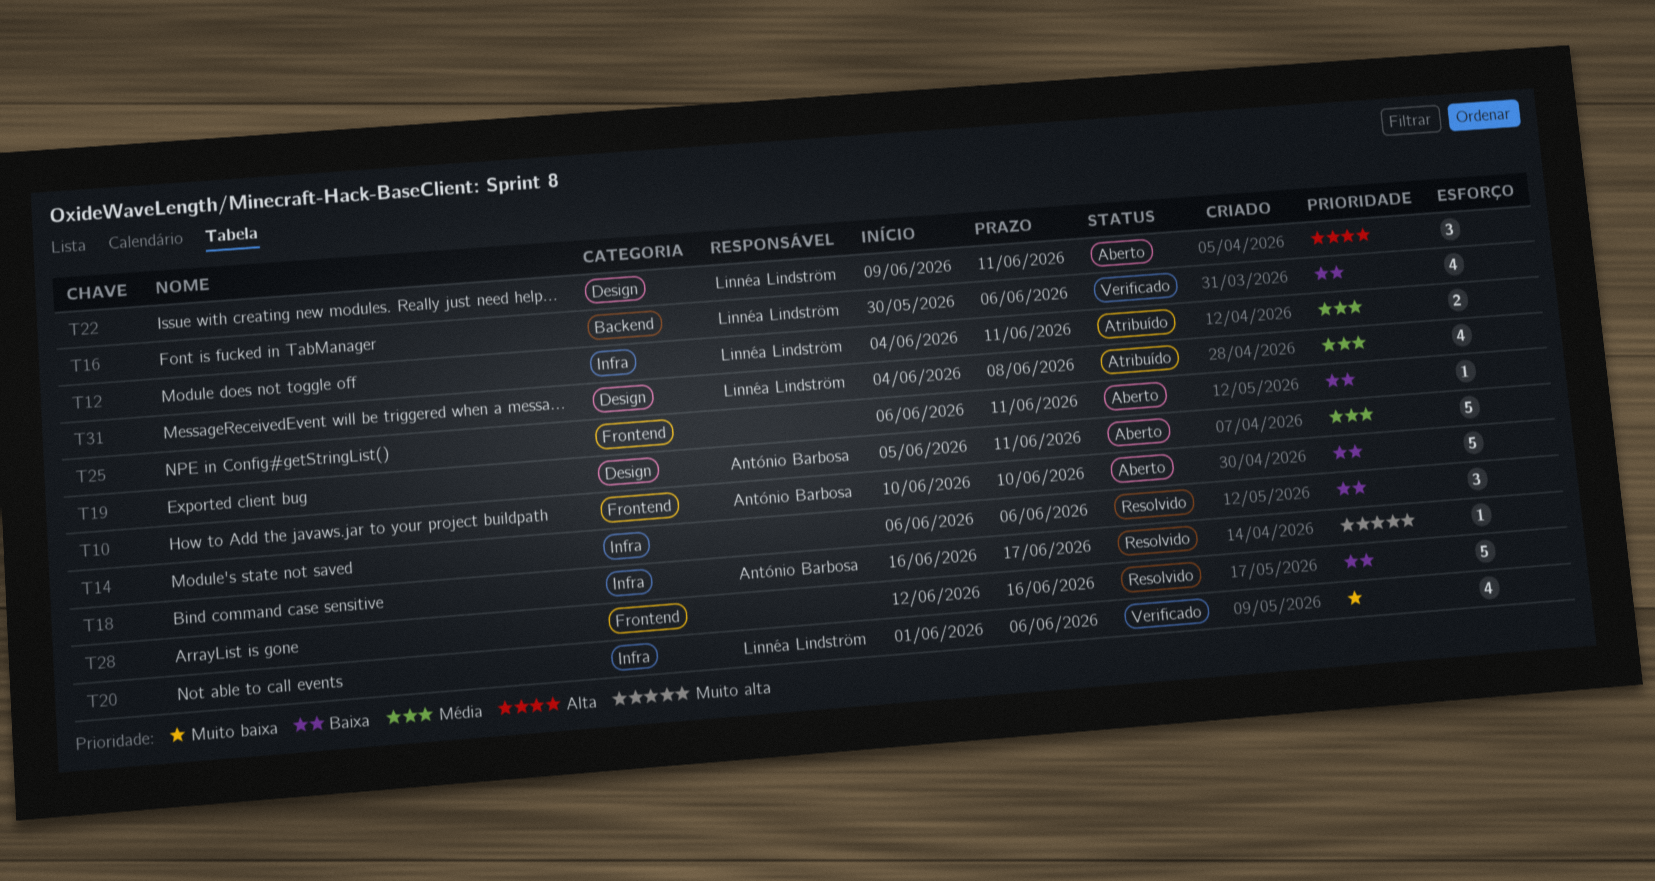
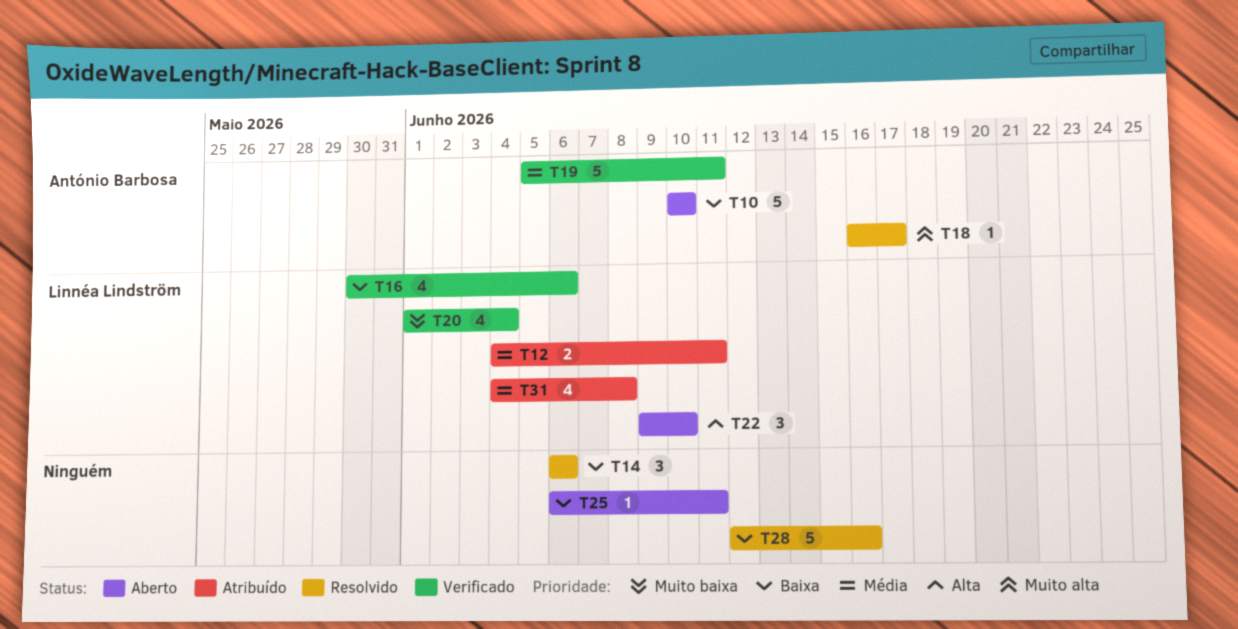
T19, status: Aberto -> Verificado
T20, due: Jun 6 -> Jun 4
T22, due: Jun 11 -> Jun 10

